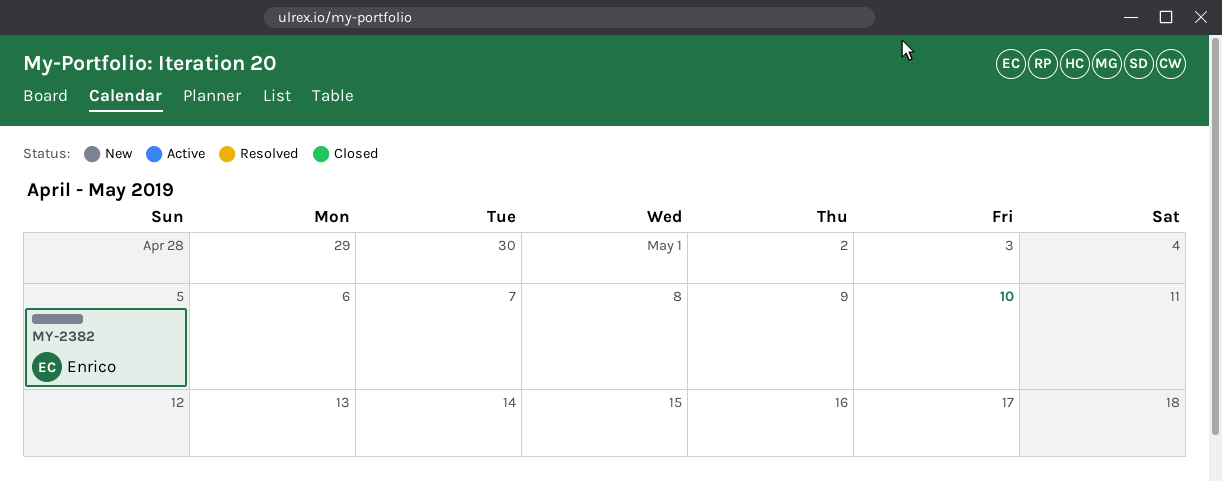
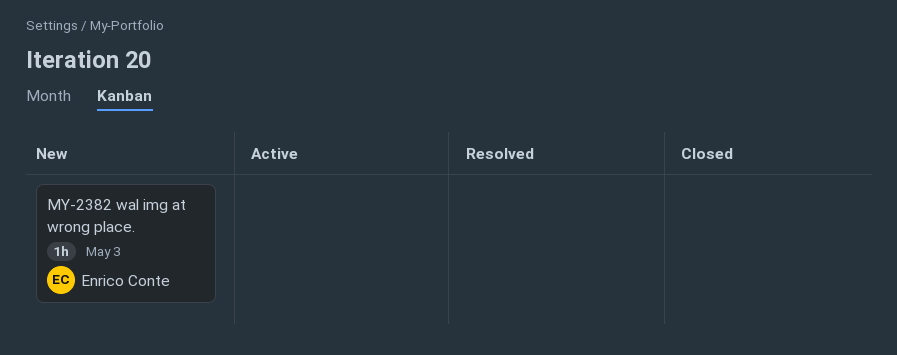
MY-2382, due: May 5 -> May 3

